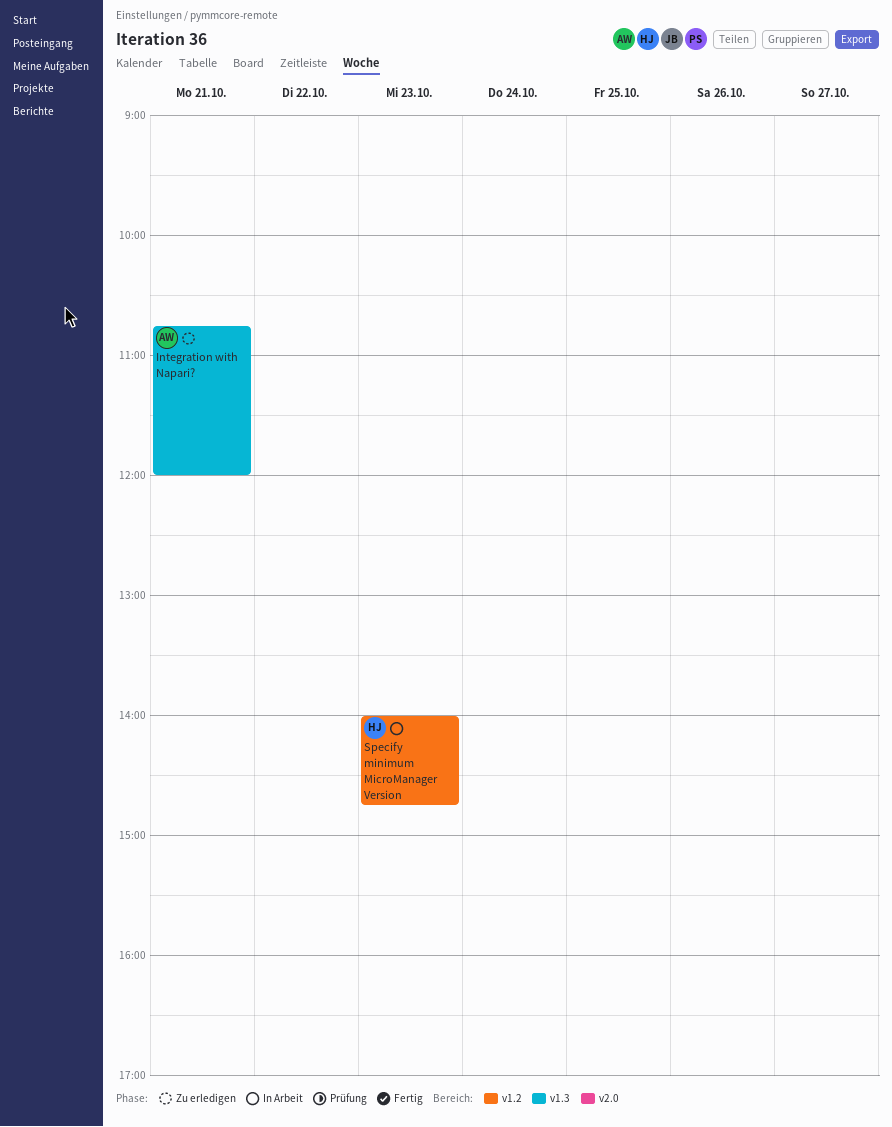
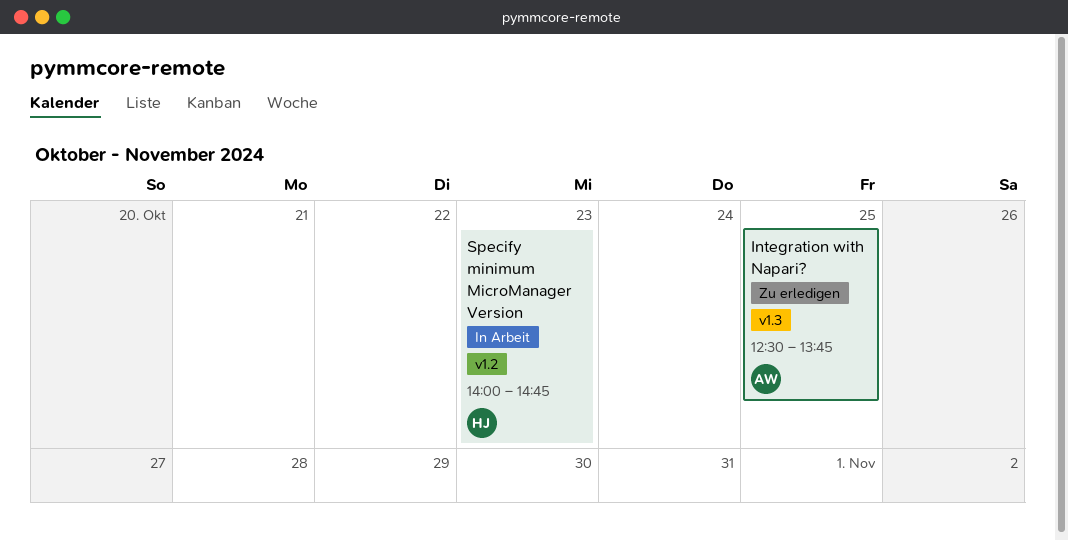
Integration with Napari?, day: Oct 21 -> Oct 25
Integration with Napari?, begins: 10:45 -> 12:30
Integration with Napari?, ends: 12:00 -> 13:45

